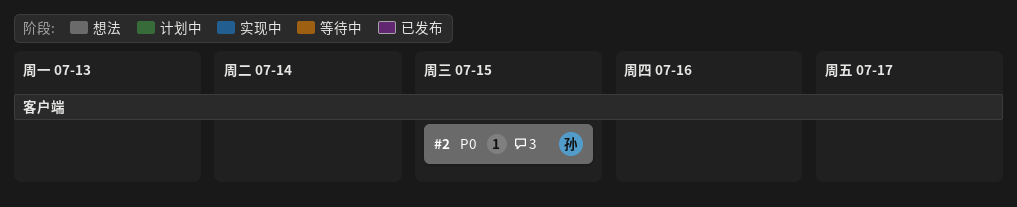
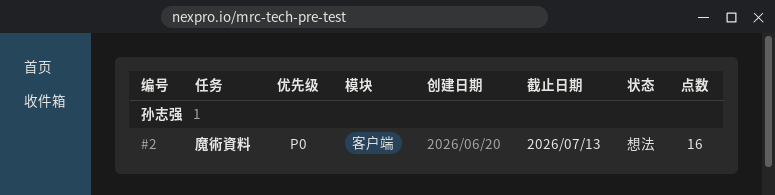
#2, estimate: 1 -> 16
#2, due: Jul 15 -> Jul 13

